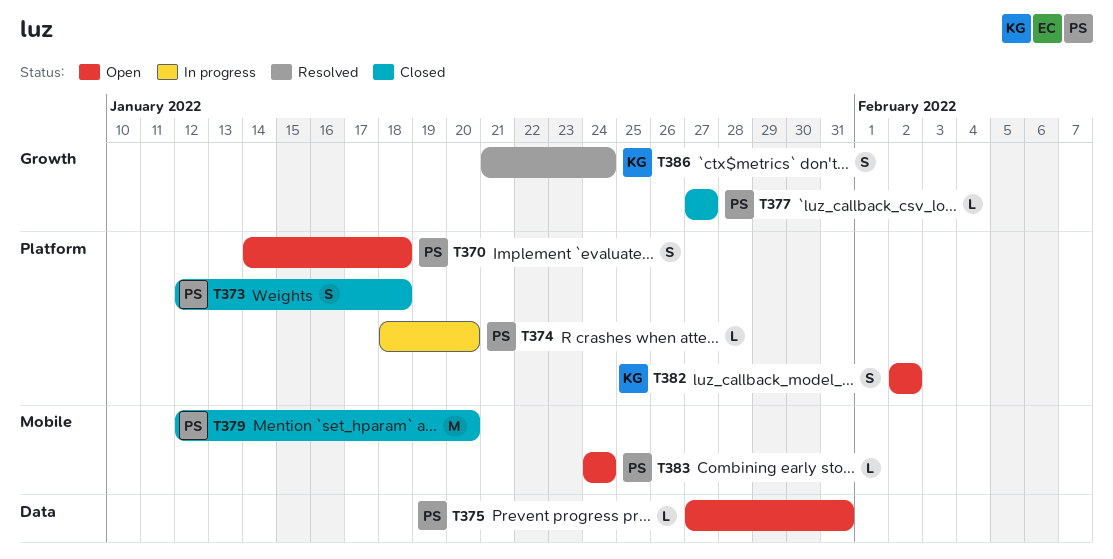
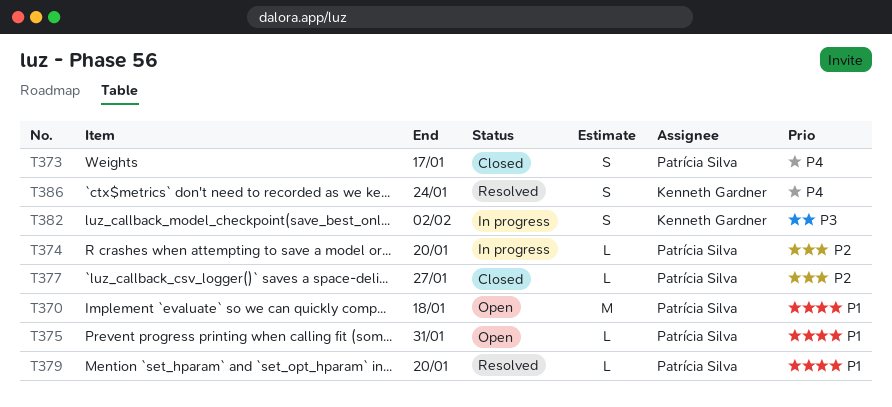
T370, estimate: S -> M
T373, due: Jan 18 -> Jan 17
T379, status: Closed -> Resolved
T379, estimate: M -> L
T382, status: Open -> In progress
T383: present -> none

